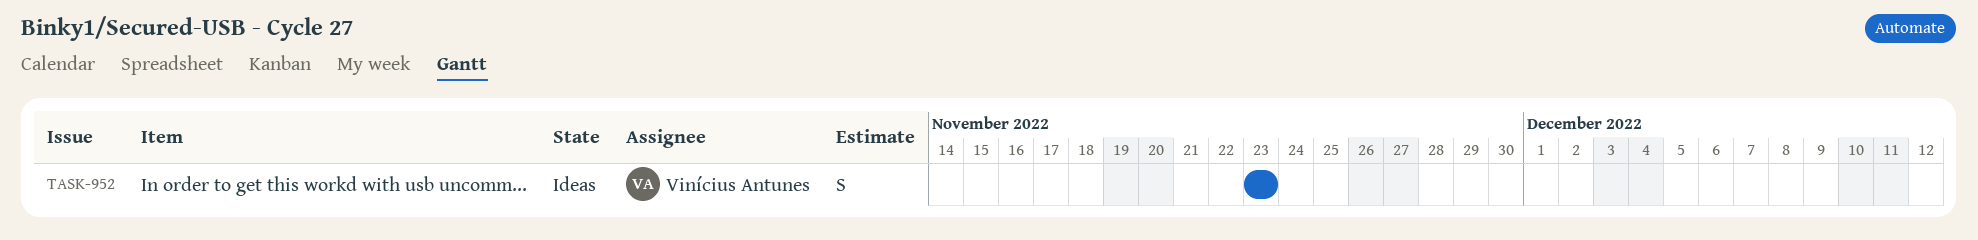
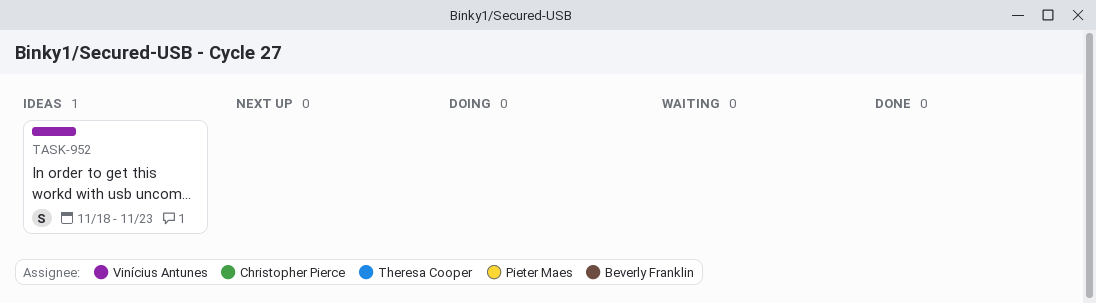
TASK-952, start: Nov 23 -> Nov 18

